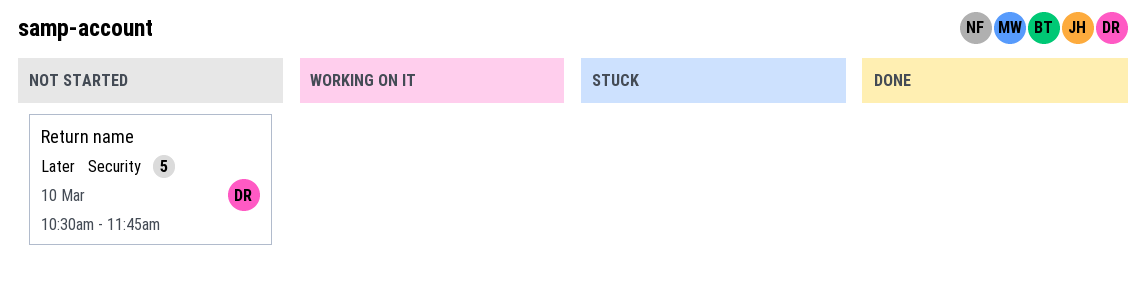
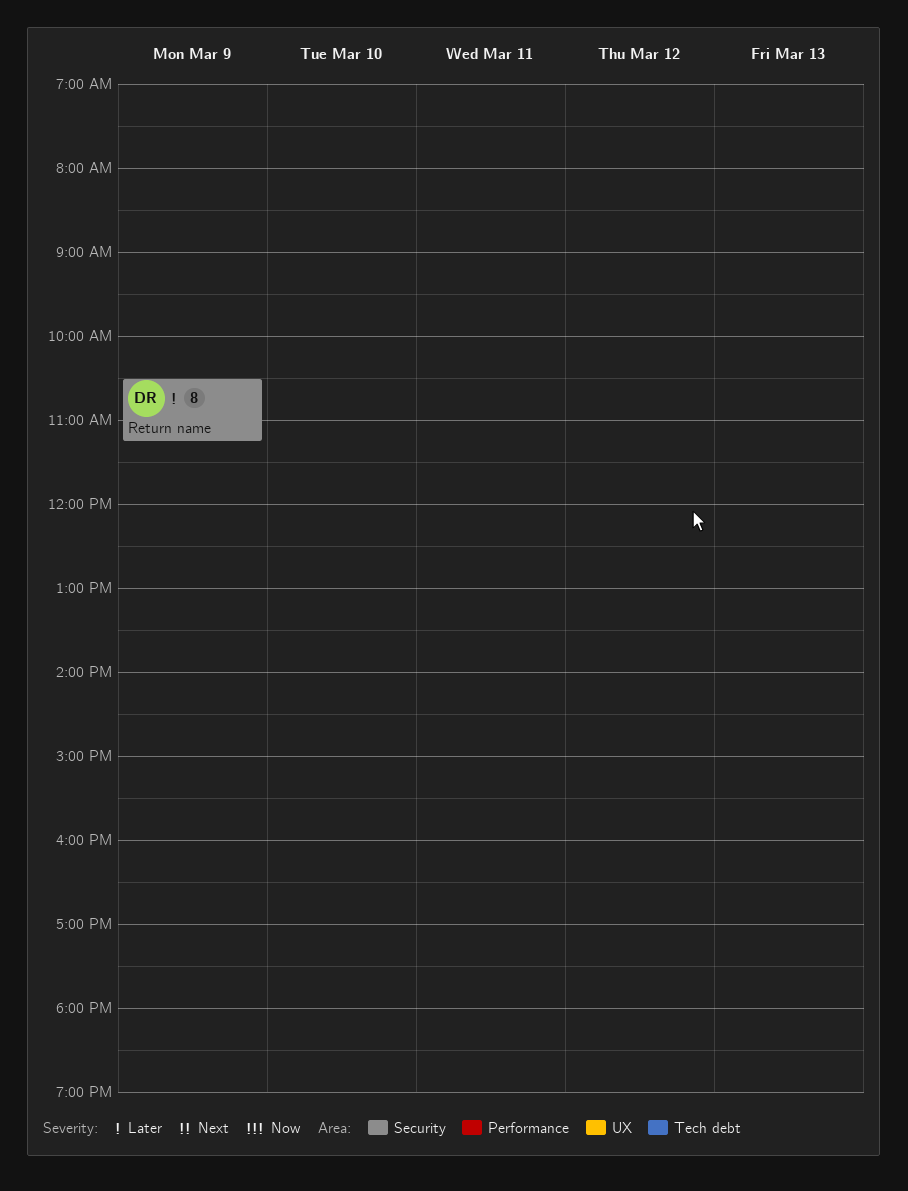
Return name, estimate: 5 -> 8
Return name, day: Mar 10 -> Mar 9
Return name, ends: 11:45 -> 11:15

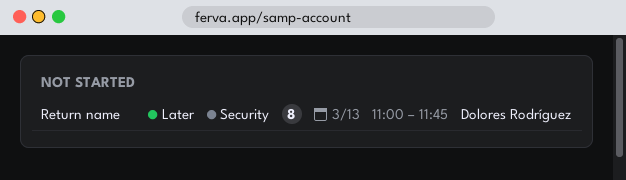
Return name, day: Mar 9 -> Mar 13
Return name, begins: 10:30 -> 11:00
Return name, ends: 11:15 -> 11:45

